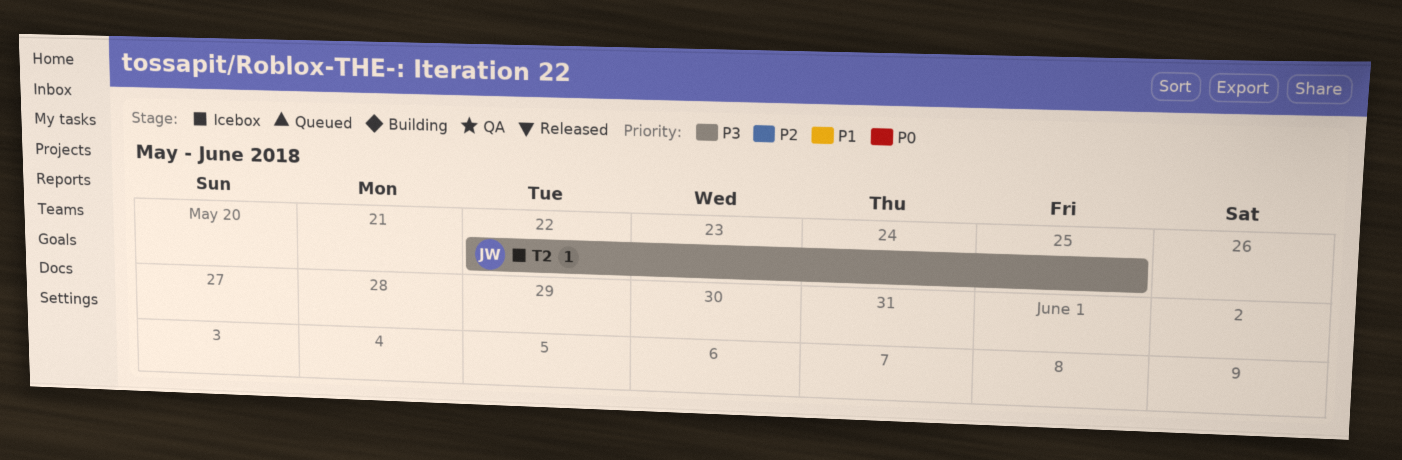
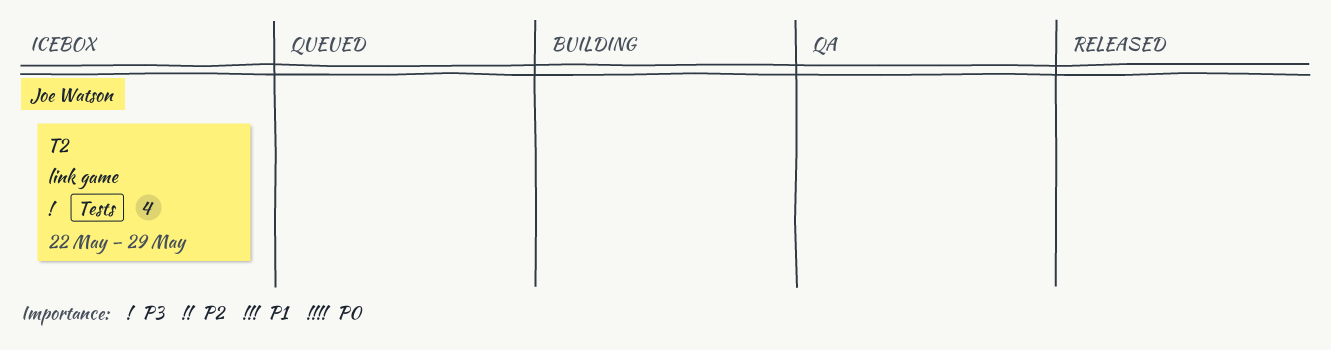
T2, estimate: 1 -> 4
T2, due: May 25 -> May 29

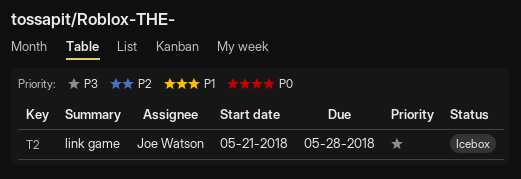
T2, start: May 22 -> May 21
T2, due: May 29 -> May 28

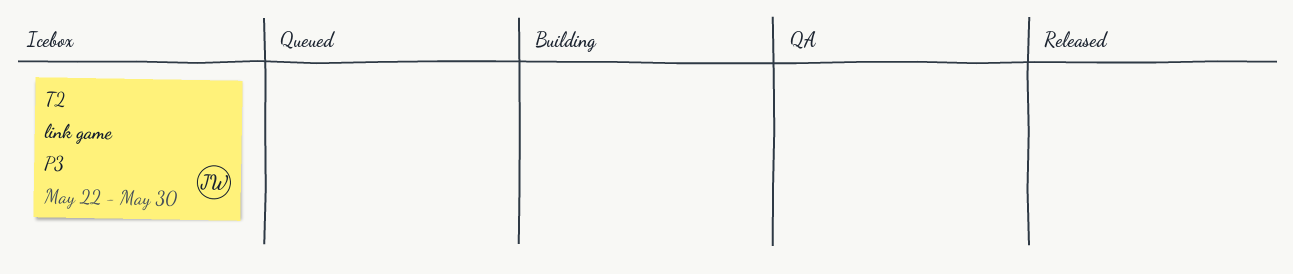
T2, start: May 21 -> May 22
T2, due: May 28 -> May 30

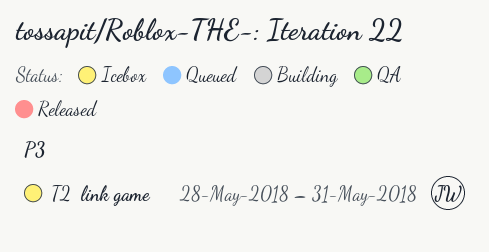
T2, start: May 22 -> May 28
T2, due: May 30 -> May 31

